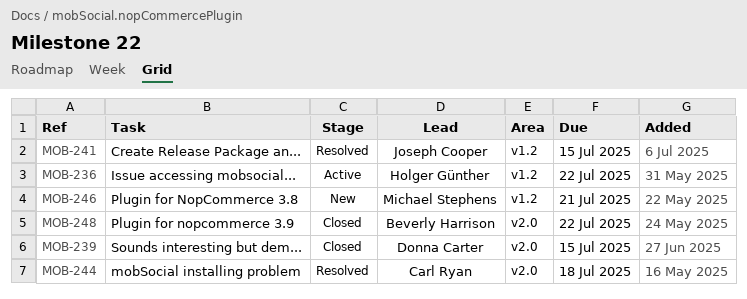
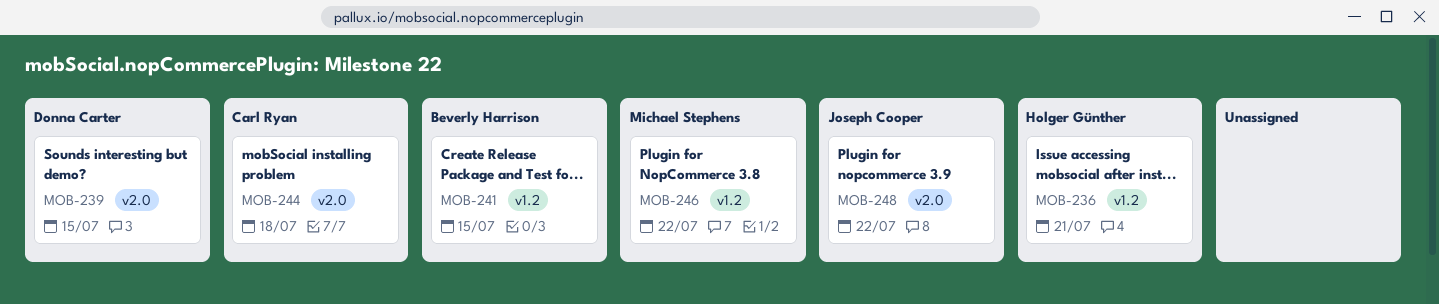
MOB-236, due: Jul 22 -> Jul 21
MOB-241, owner: Joseph Cooper -> Beverly Harrison
MOB-246, due: Jul 21 -> Jul 22
MOB-248, owner: Beverly Harrison -> Joseph Cooper

